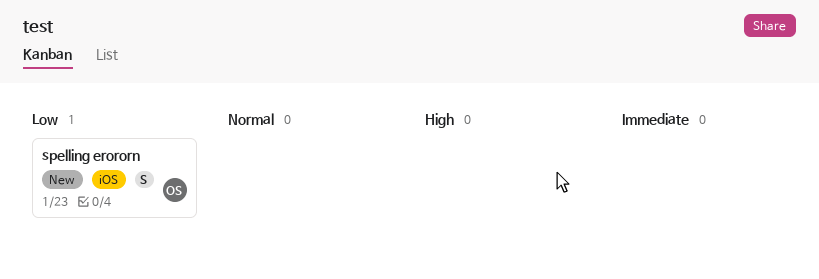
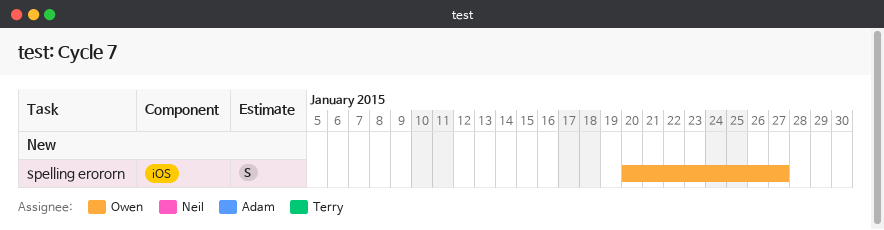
spelling erororn, due: Jan 23 -> Jan 27

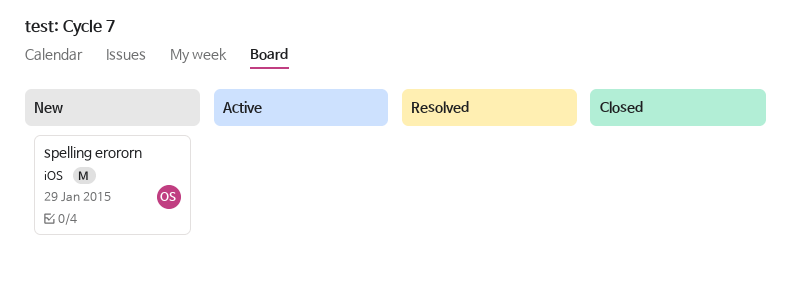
spelling erororn, estimate: S -> M
spelling erororn, due: Jan 27 -> Jan 29

